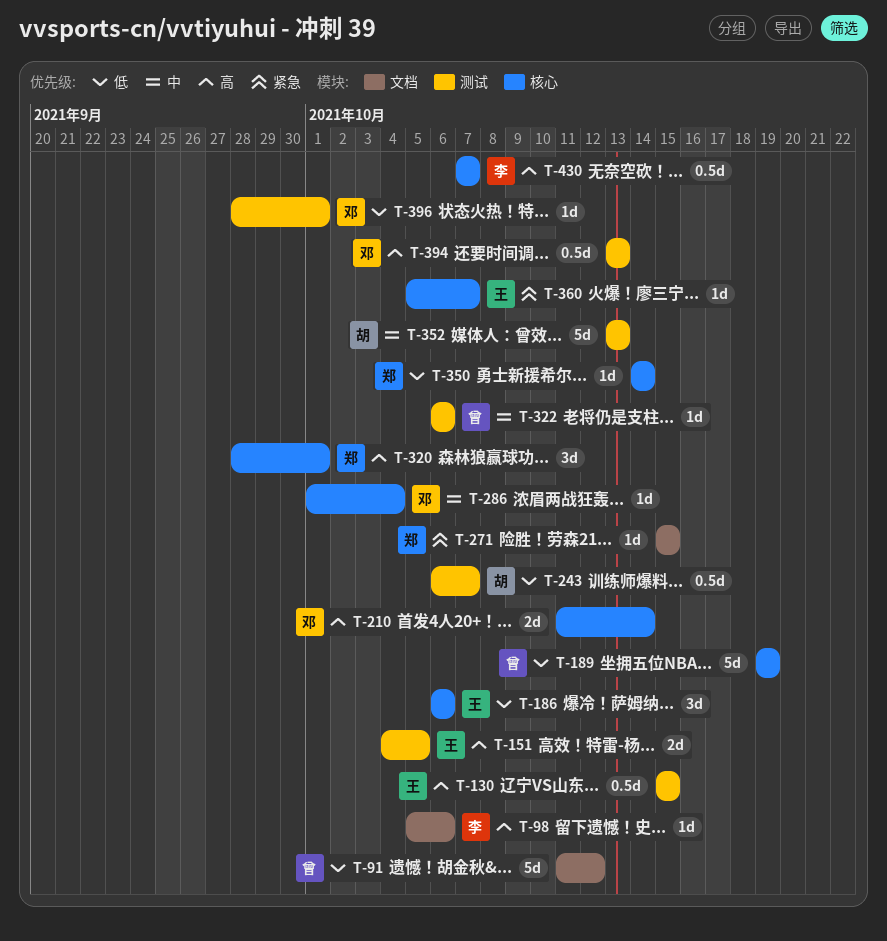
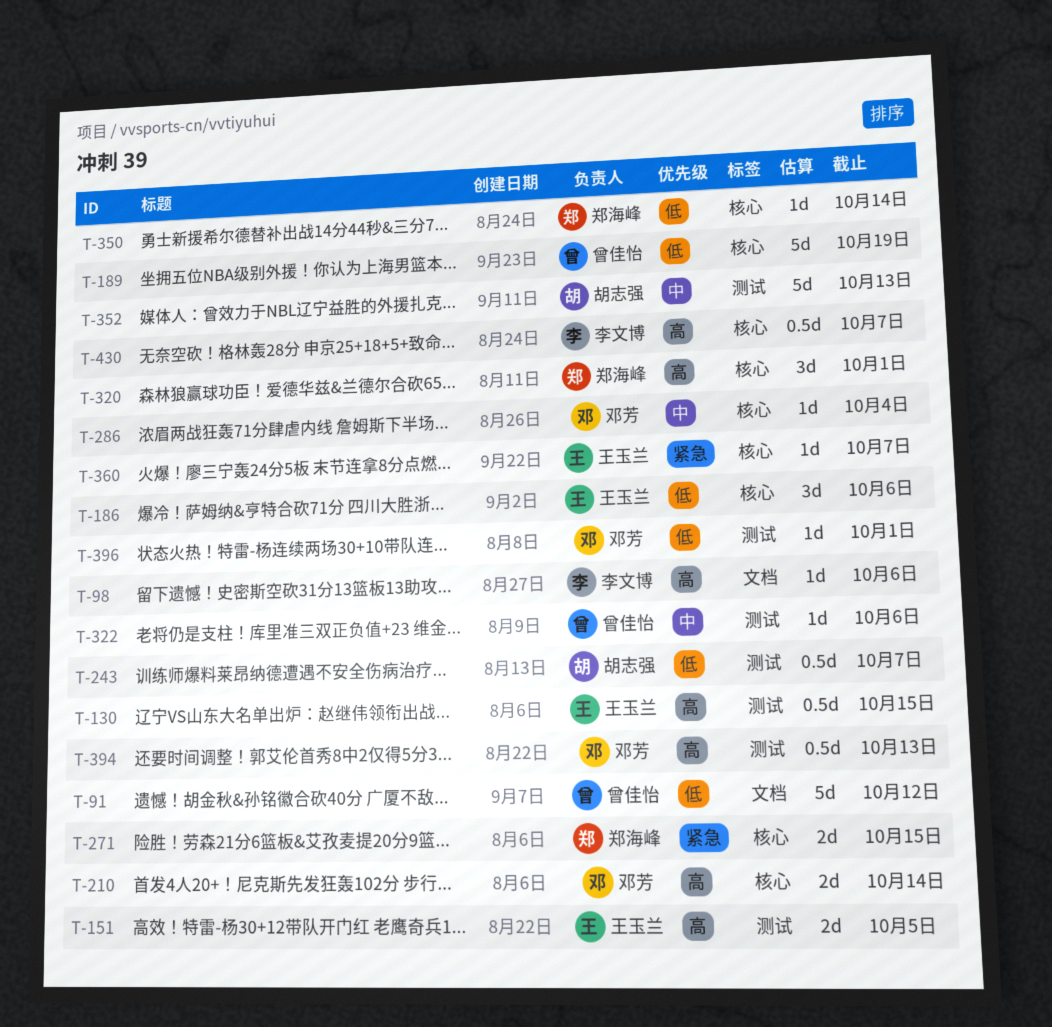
T-271, label: 文档 -> 核心
T-271, estimate: 1d -> 2d

